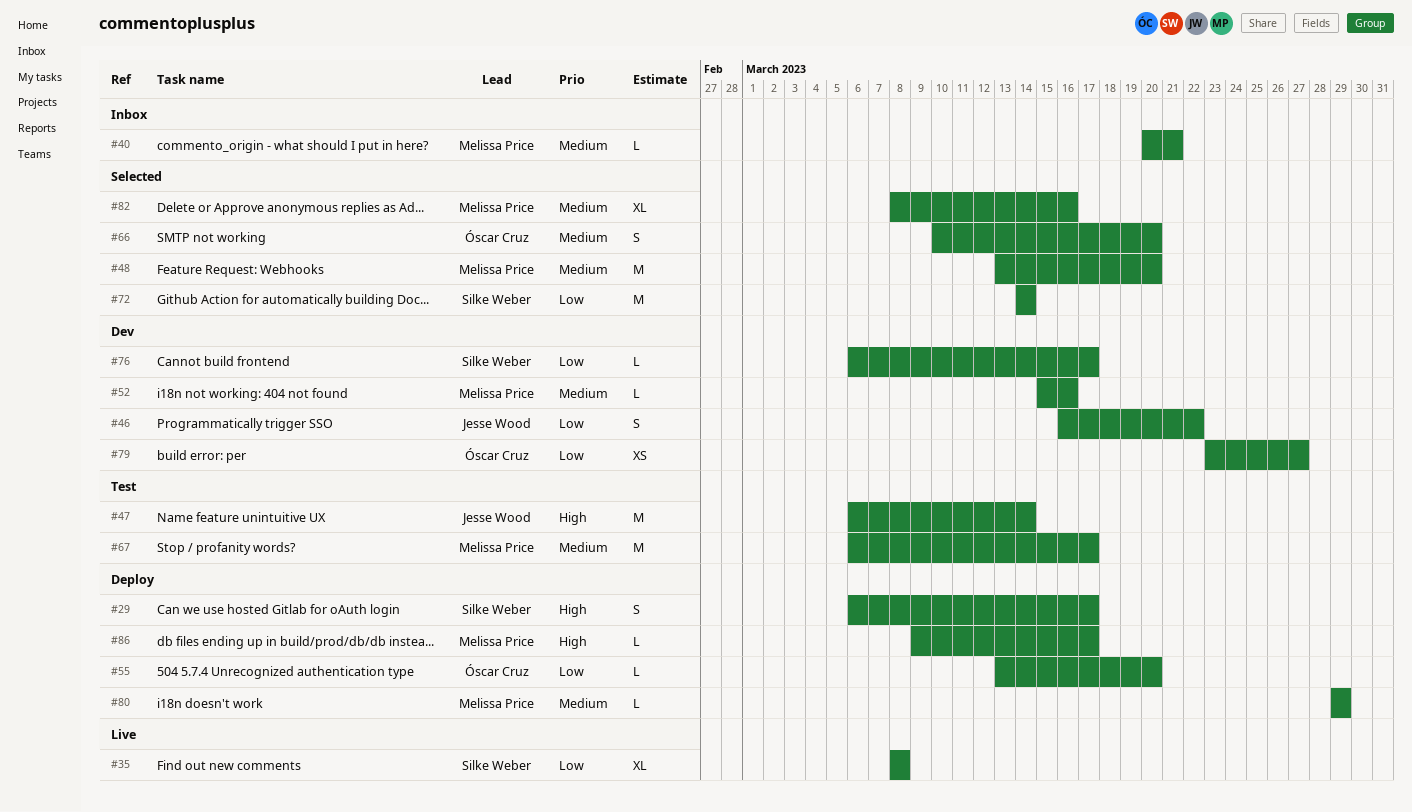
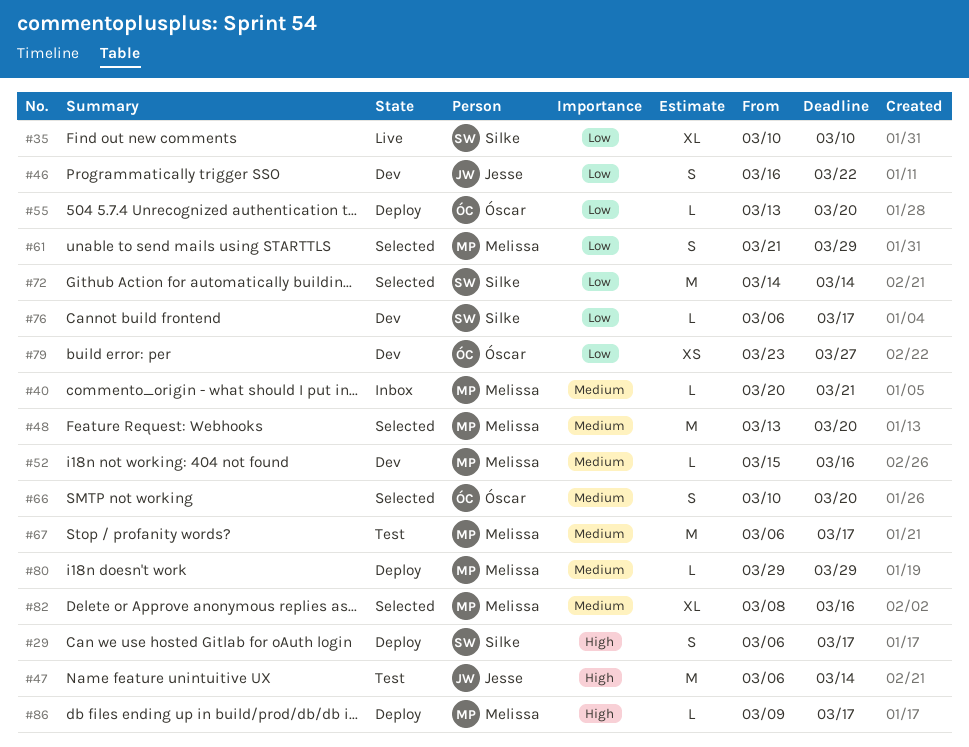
#35, start: Mar 8 -> Mar 10
#35, due: Mar 8 -> Mar 10
#61: none -> present

